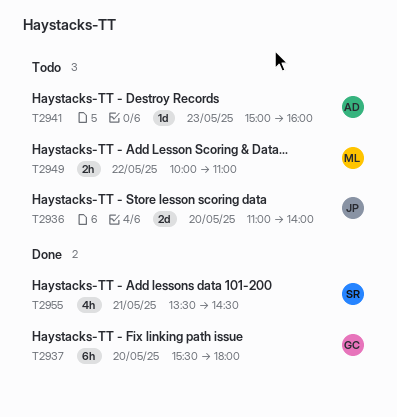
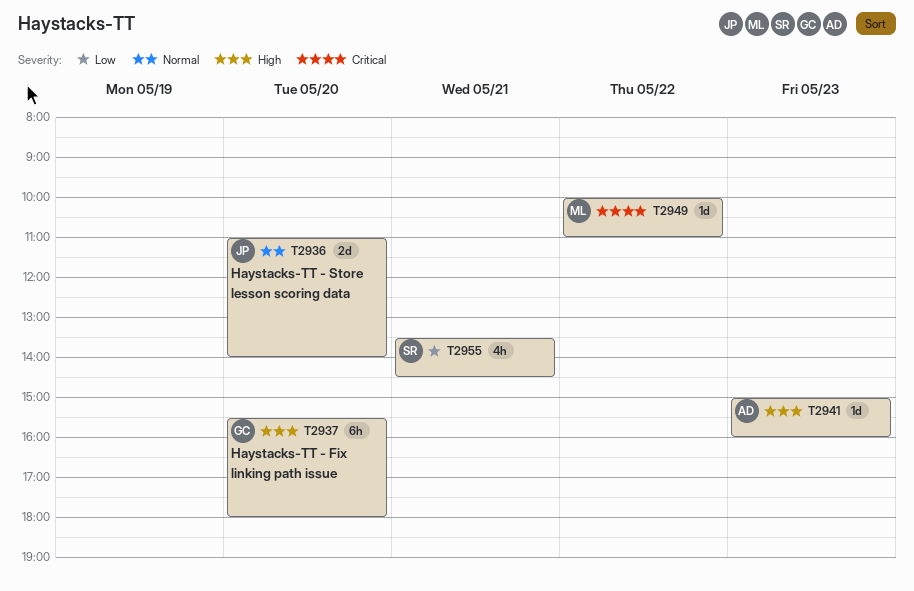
T2949, estimate: 2h -> 1d

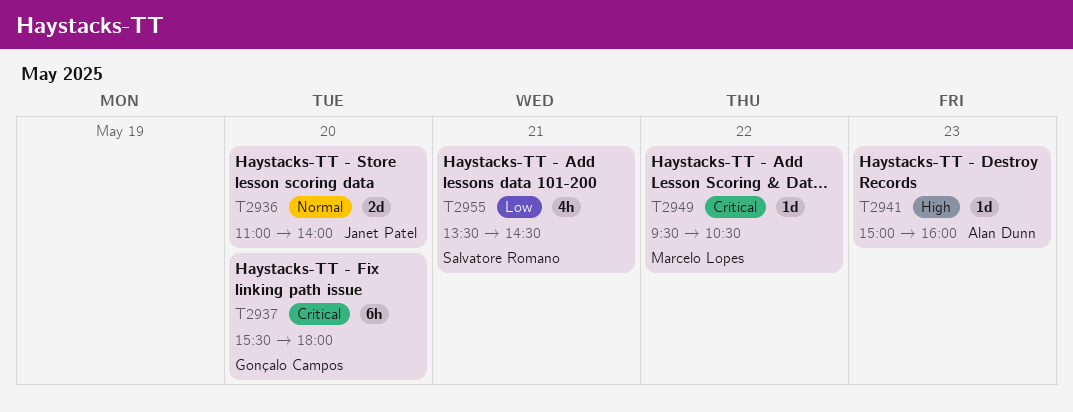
T2937, priority: High -> Critical
T2949, begins: 10:00 -> 09:30
T2949, ends: 11:00 -> 10:30

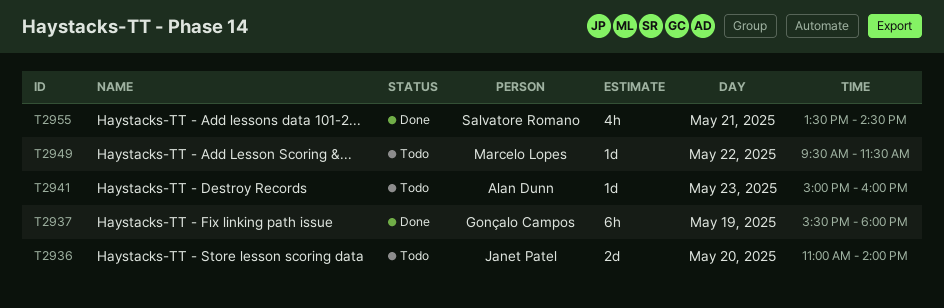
T2937, day: May 20 -> May 19
T2949, ends: 10:30 -> 11:30

